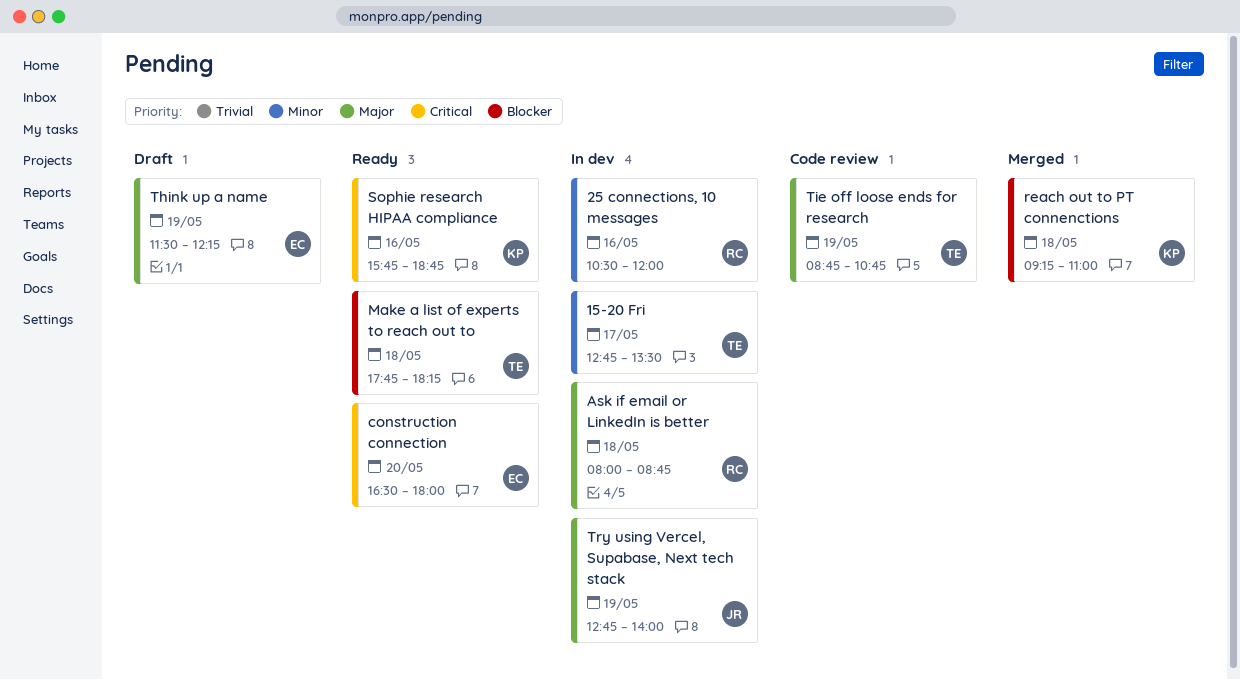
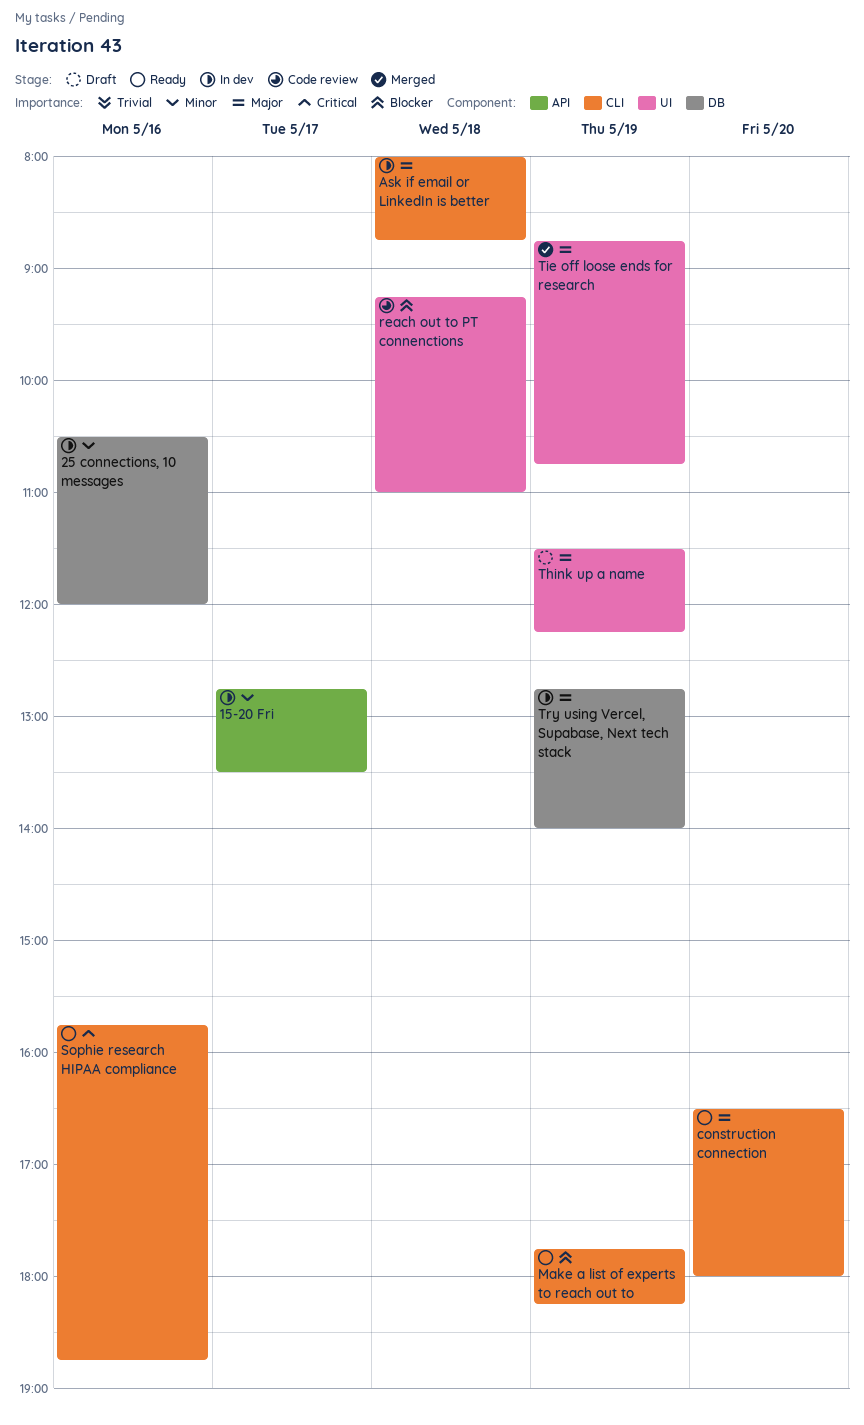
construction connection, priority: Critical -> Major
Make a list of experts to reach out to, day: May 18 -> May 19
reach out to PT connenctions, status: Merged -> Code review
Tie off loose ends for research, status: Code review -> Merged

